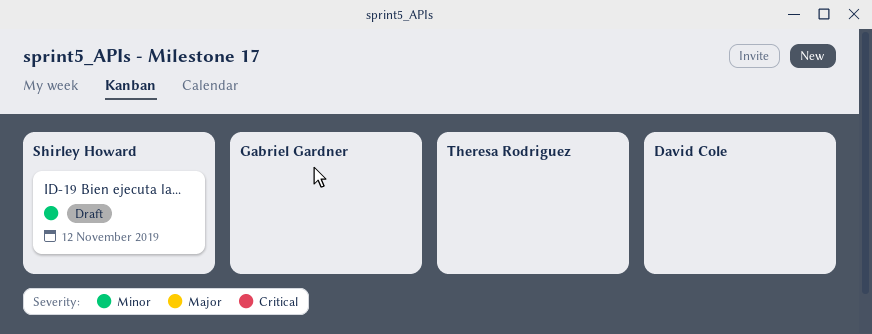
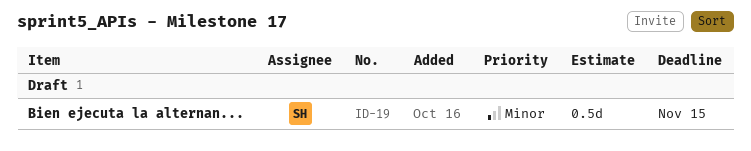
ID-19, due: Nov 12 -> Nov 15

